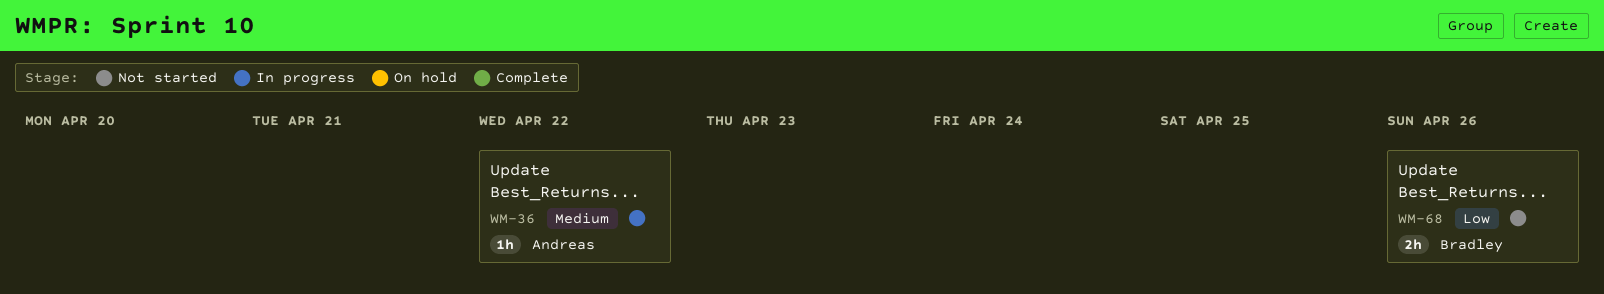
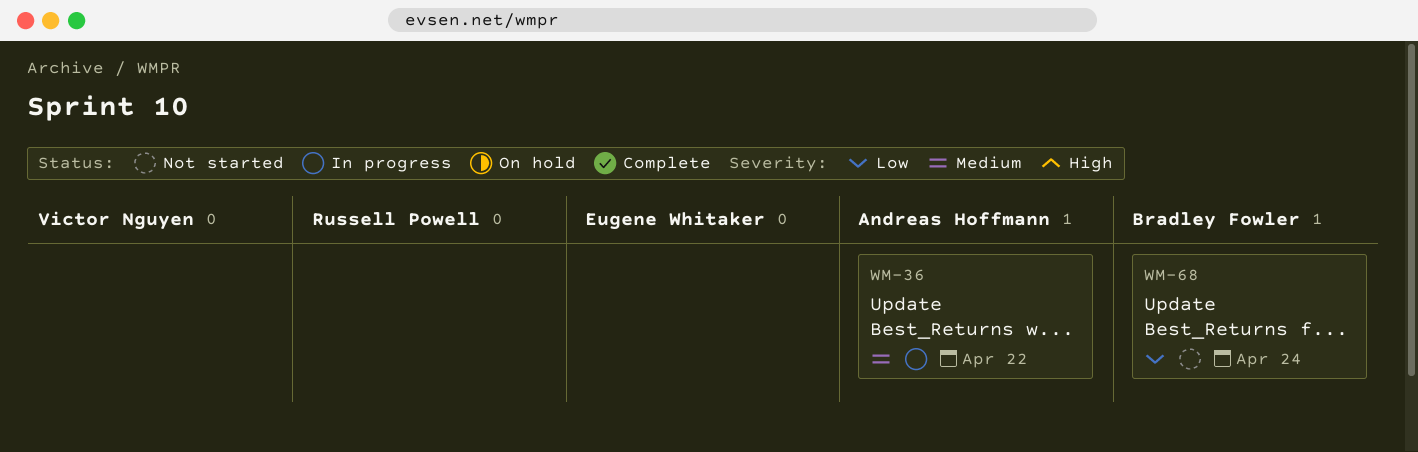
WM-68, due: Apr 26 -> Apr 24

